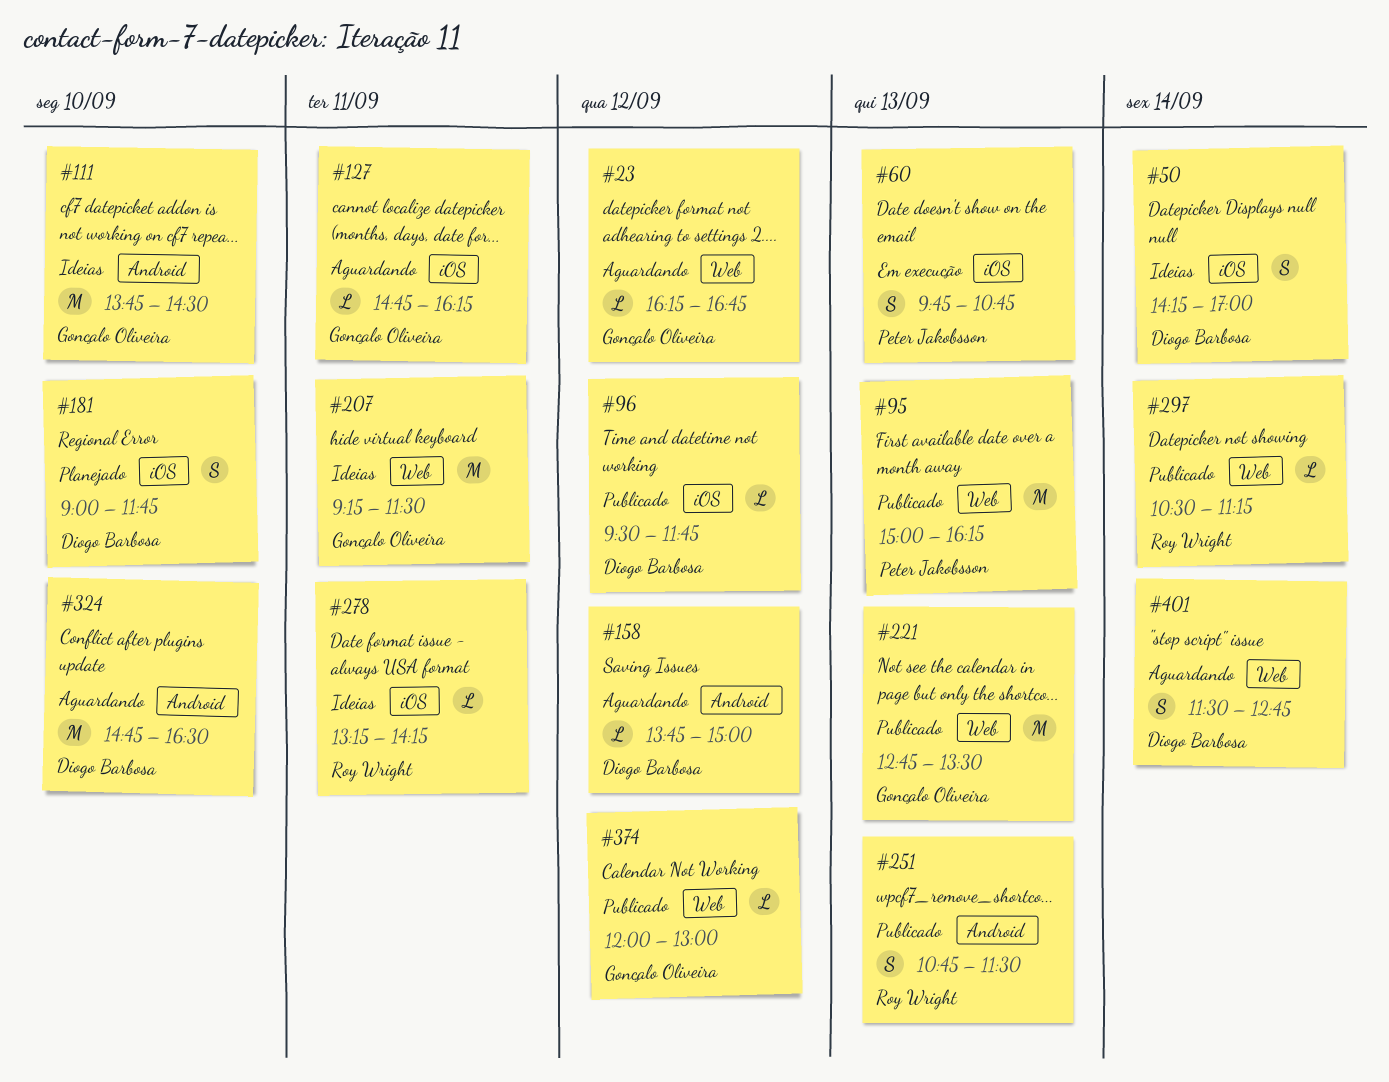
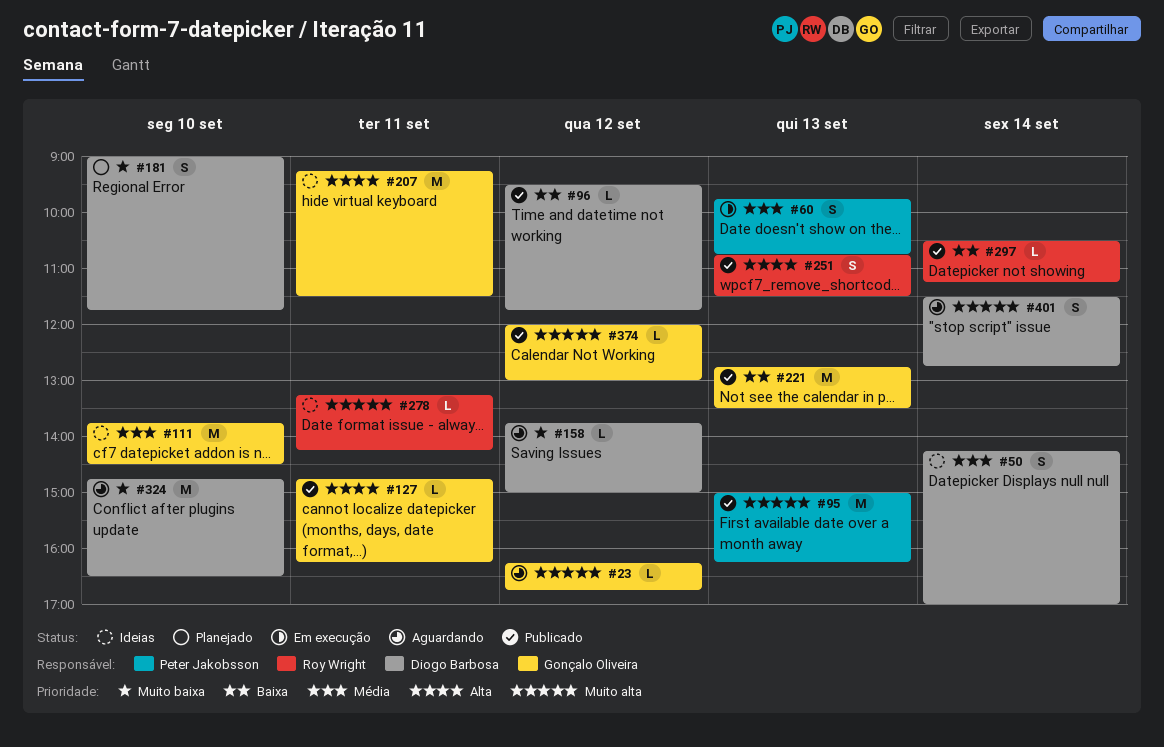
#127, status: Aguardando -> Publicado

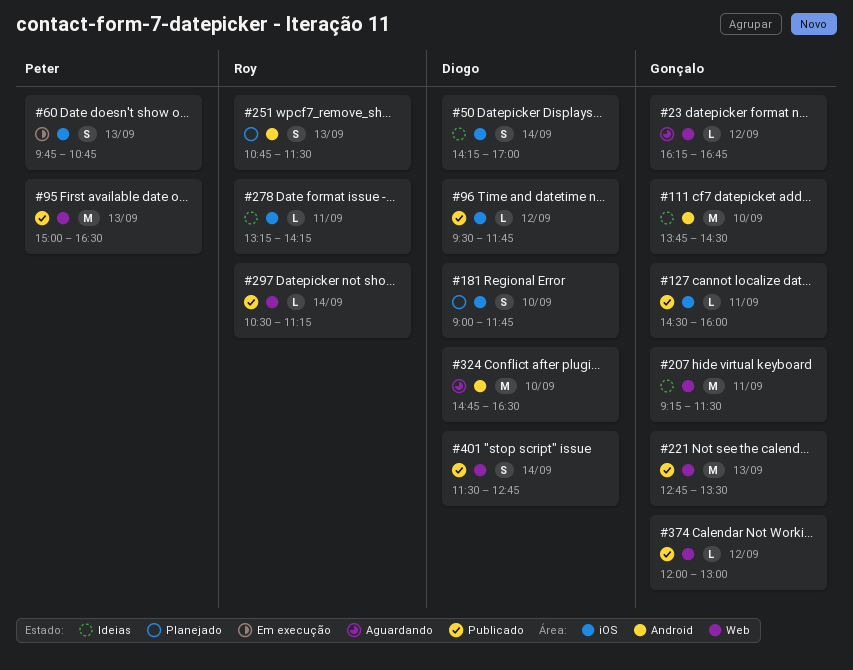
#95, ends: 16:15 -> 16:30
#127, begins: 14:45 -> 14:30
#127, ends: 16:15 -> 16:00
#158: present -> none
#251, status: Publicado -> Planejado
#401, status: Aguardando -> Publicado

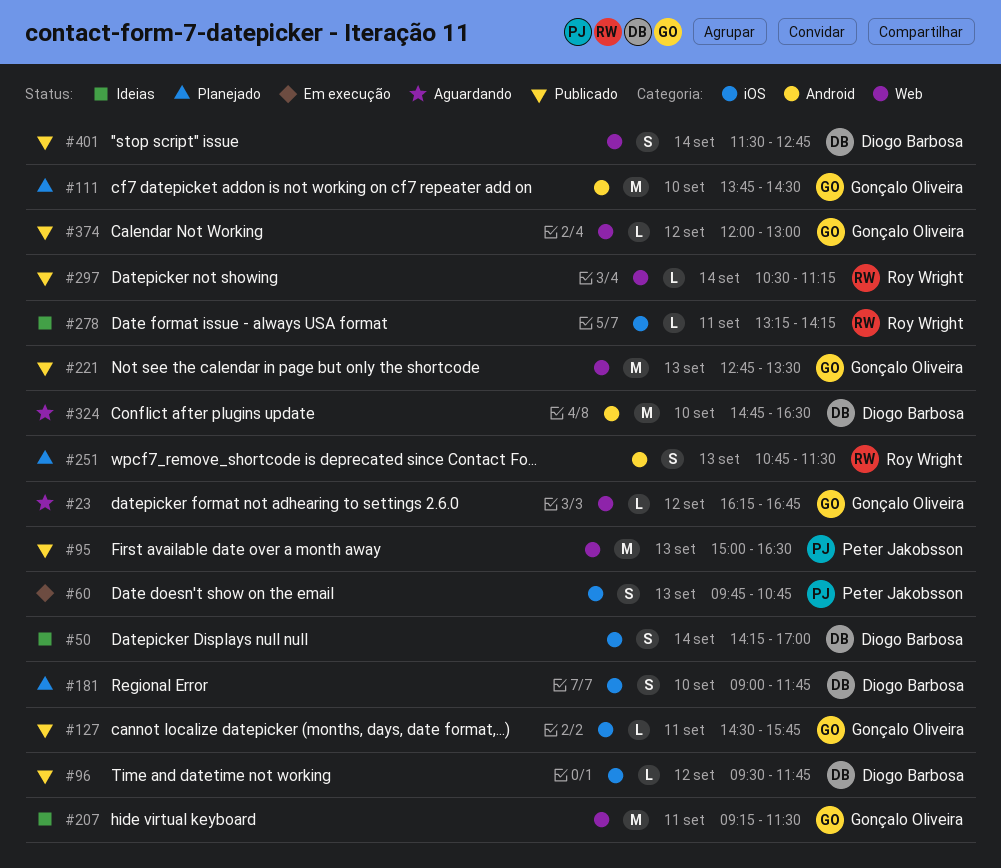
#111, status: Ideias -> Planejado
#127, ends: 16:00 -> 15:45

